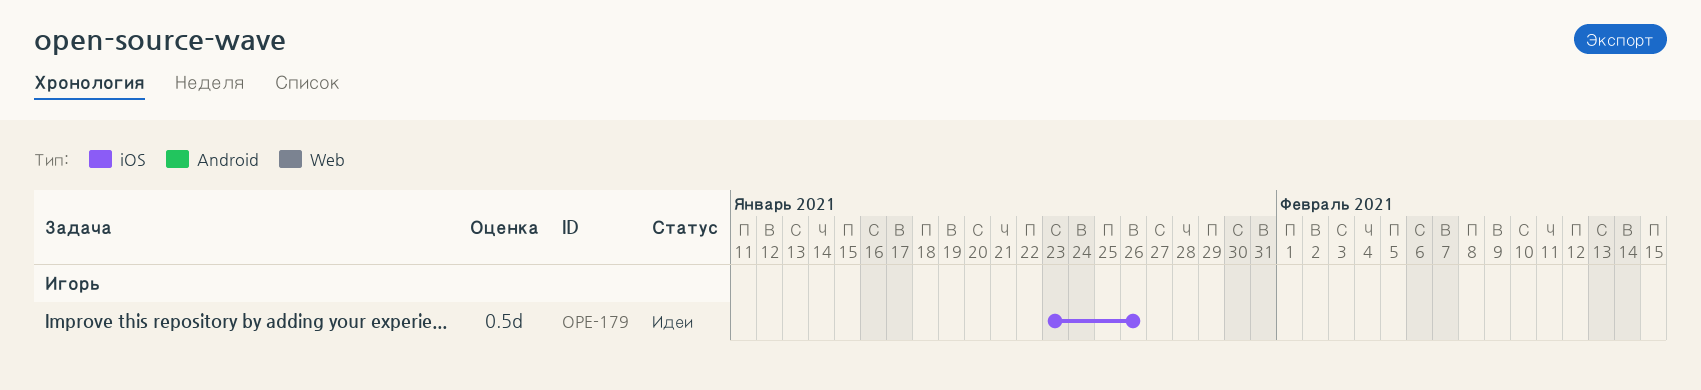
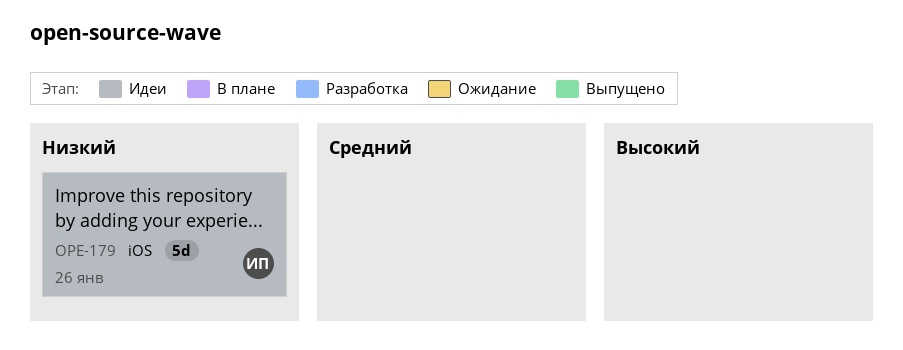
OPE-179, estimate: 0.5d -> 5d

